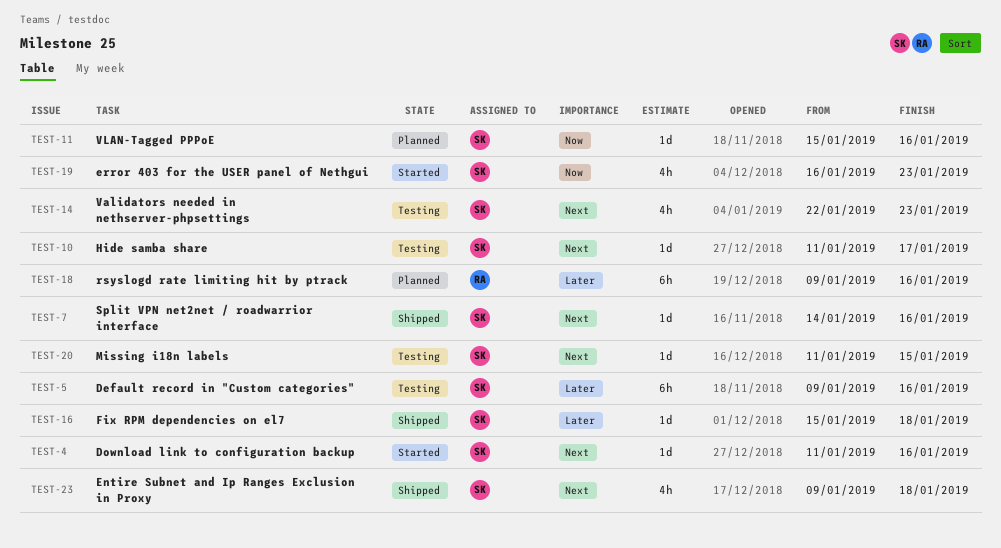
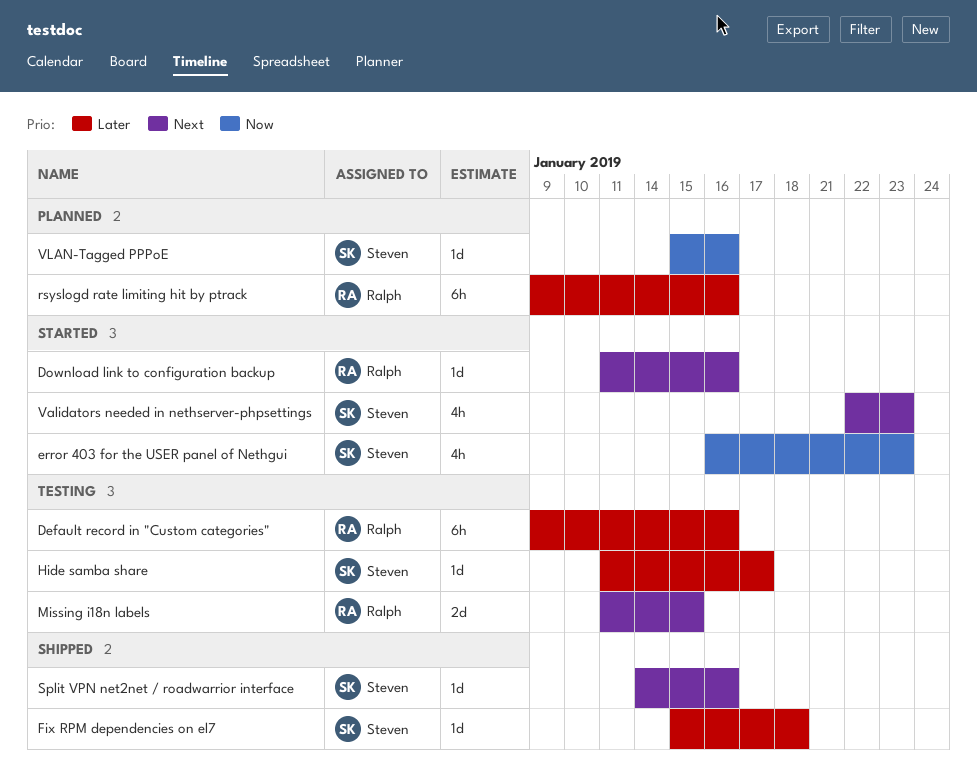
Default record in "Custom categories", owner: Steven -> Ralph
Download link to configuration backup, owner: Steven -> Ralph
Entire Subnet and Ip Ranges Exclusion in Proxy: present -> none
Hide samba share, priority: Next -> Later
Missing i18n labels, owner: Steven -> Ralph
Missing i18n labels, estimate: 1d -> 2d
Validators needed in nethserver-phpsettings, status: Testing -> Started

